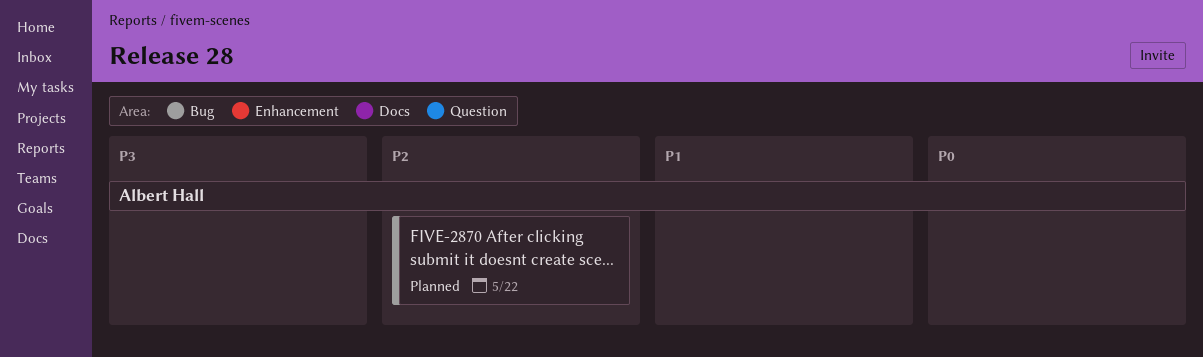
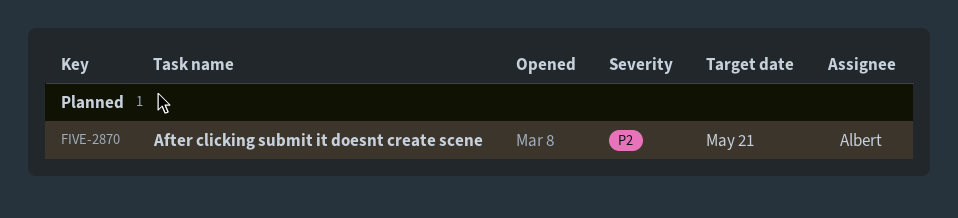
FIVE-2870, due: May 22 -> May 21

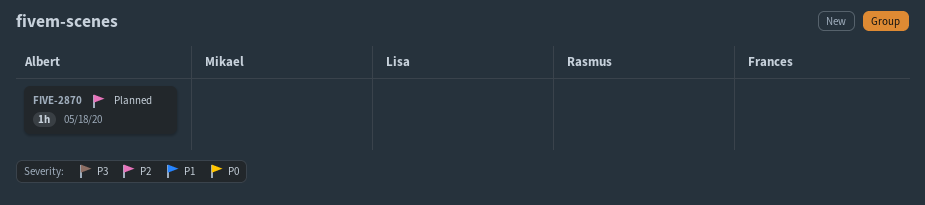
FIVE-2870, due: May 21 -> May 18

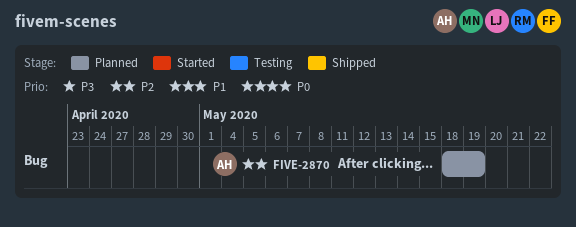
FIVE-2870, due: May 18 -> May 19

